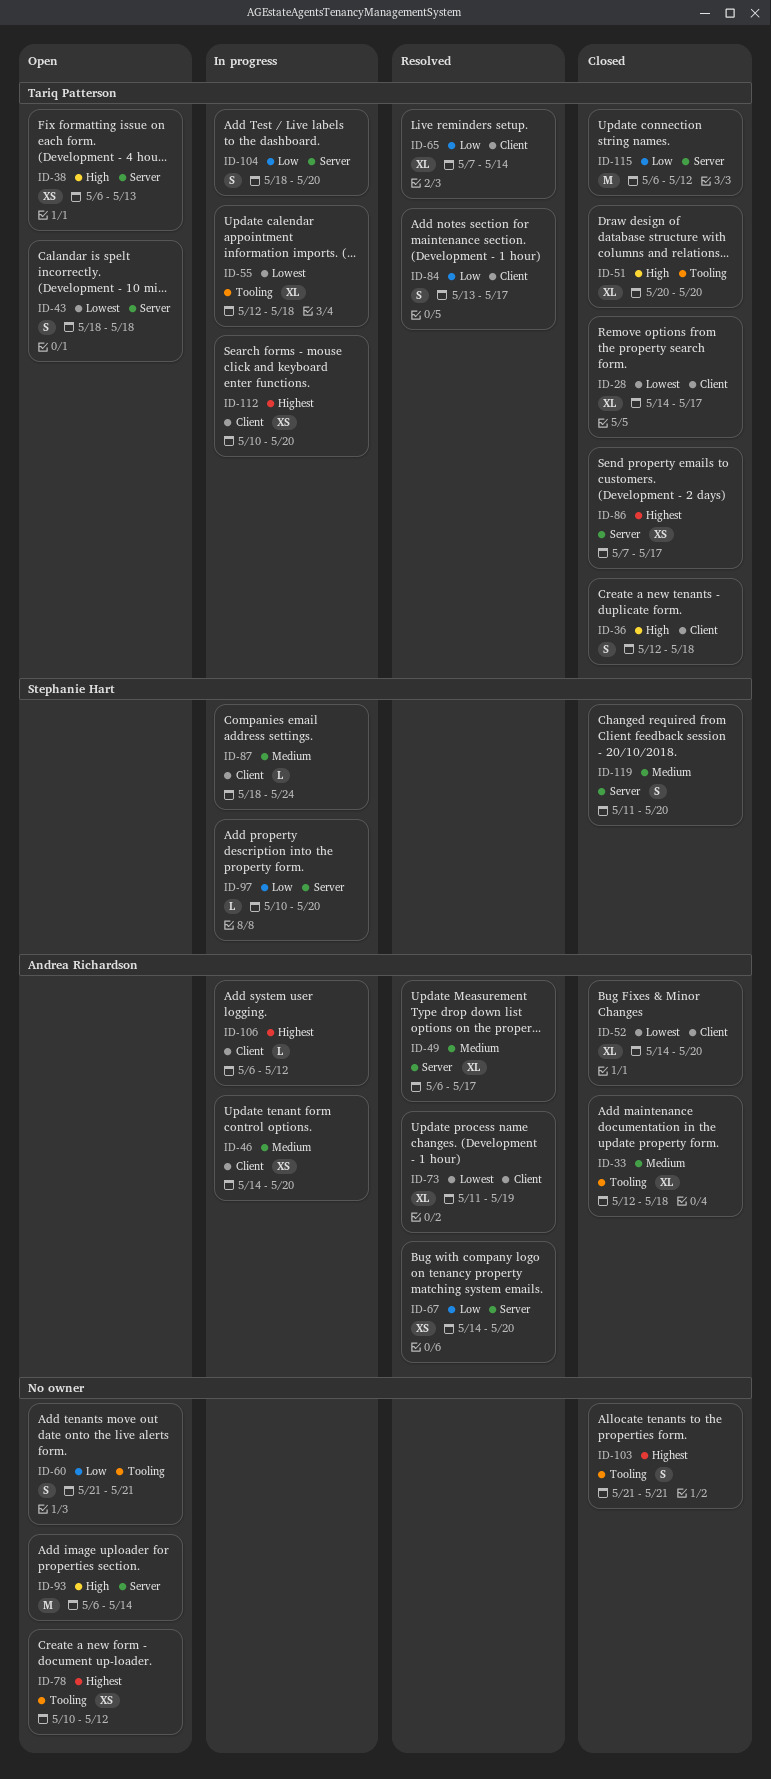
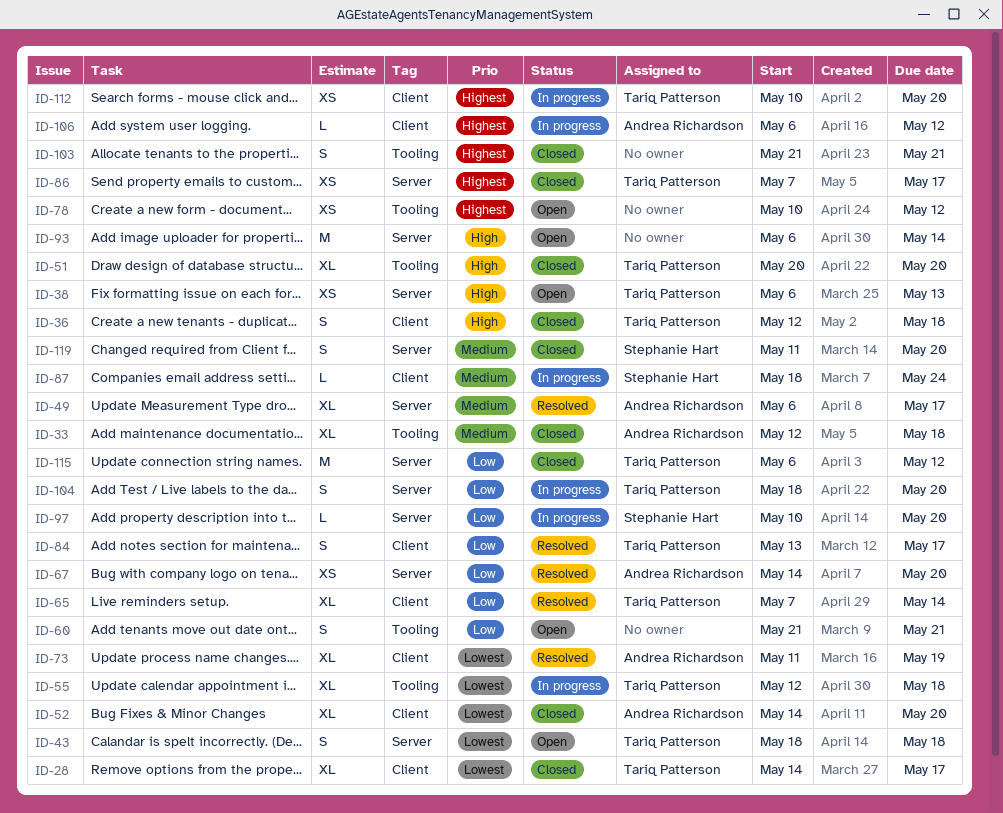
ID-46: present -> none

